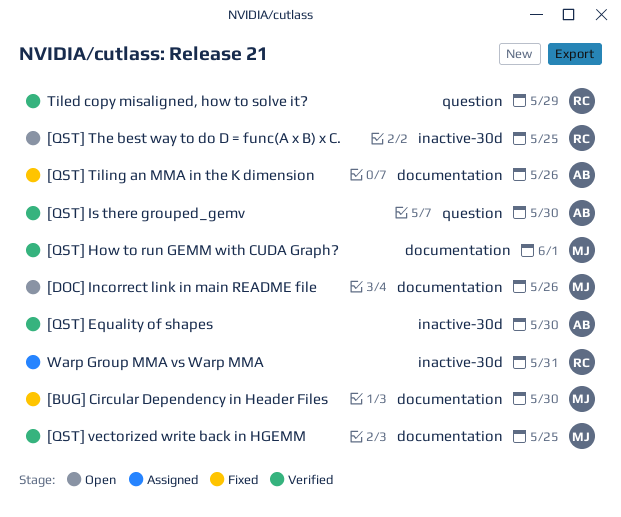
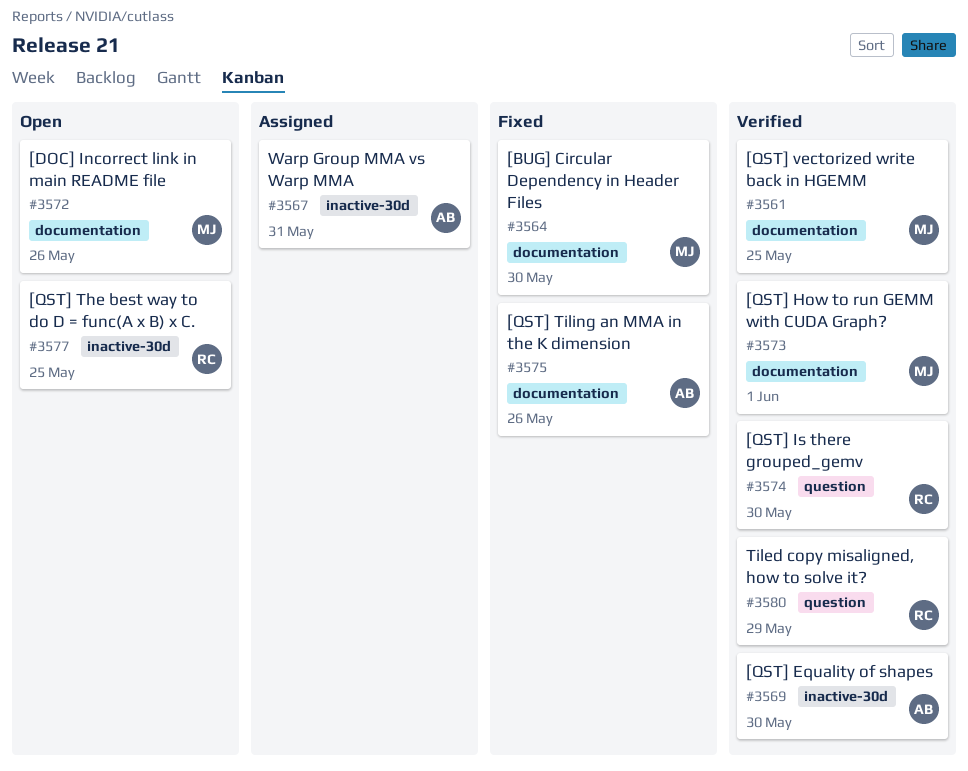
[QST] Is there grouped_gemv, owner: AB -> RC
Warp Group MMA vs Warp MMA, owner: RC -> AB

